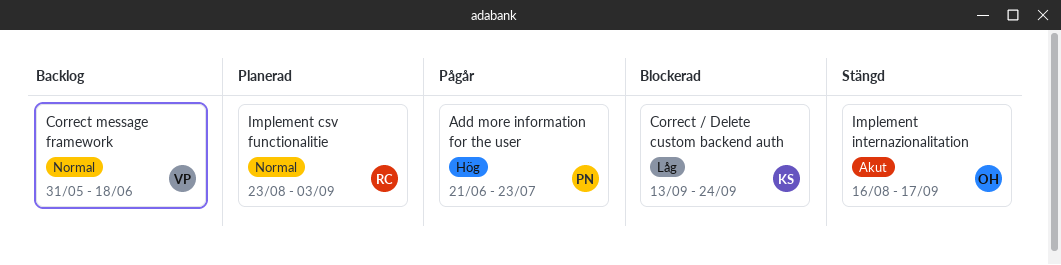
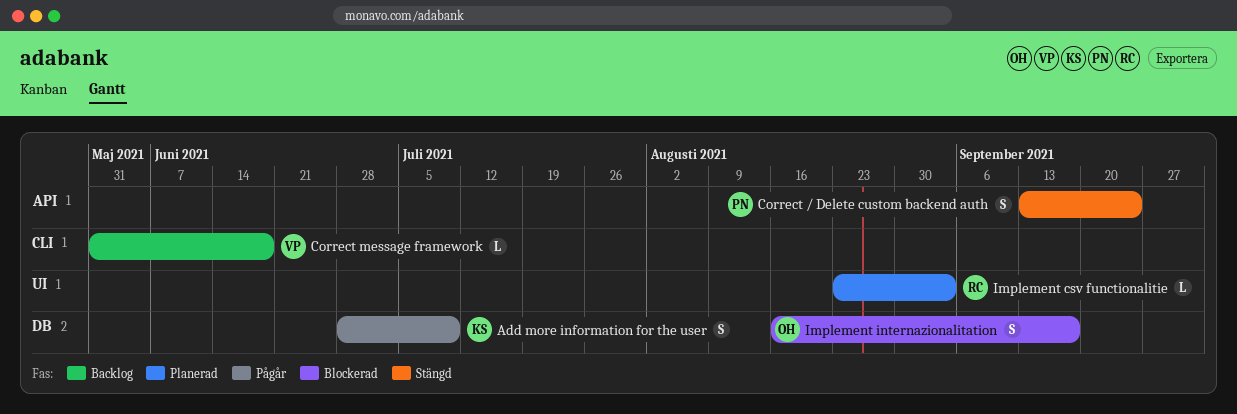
Add more information for the user, owner: PN -> KS
Add more information for the user, start: Jun 21 -> Jun 28
Add more information for the user, due: Jul 23 -> Jul 9
Correct / Delete custom backend auth, status: Blockerad -> Stängd
Correct / Delete custom backend auth, owner: KS -> PN
Implement internazionalitation, status: Stängd -> Blockerad

